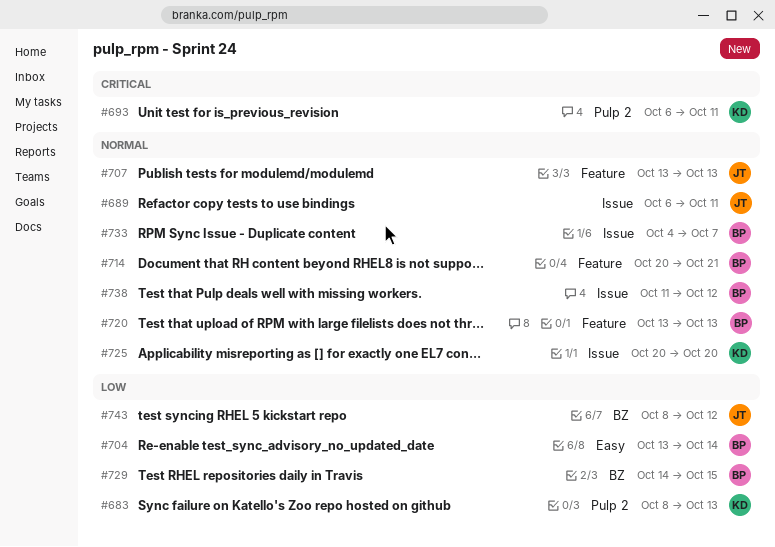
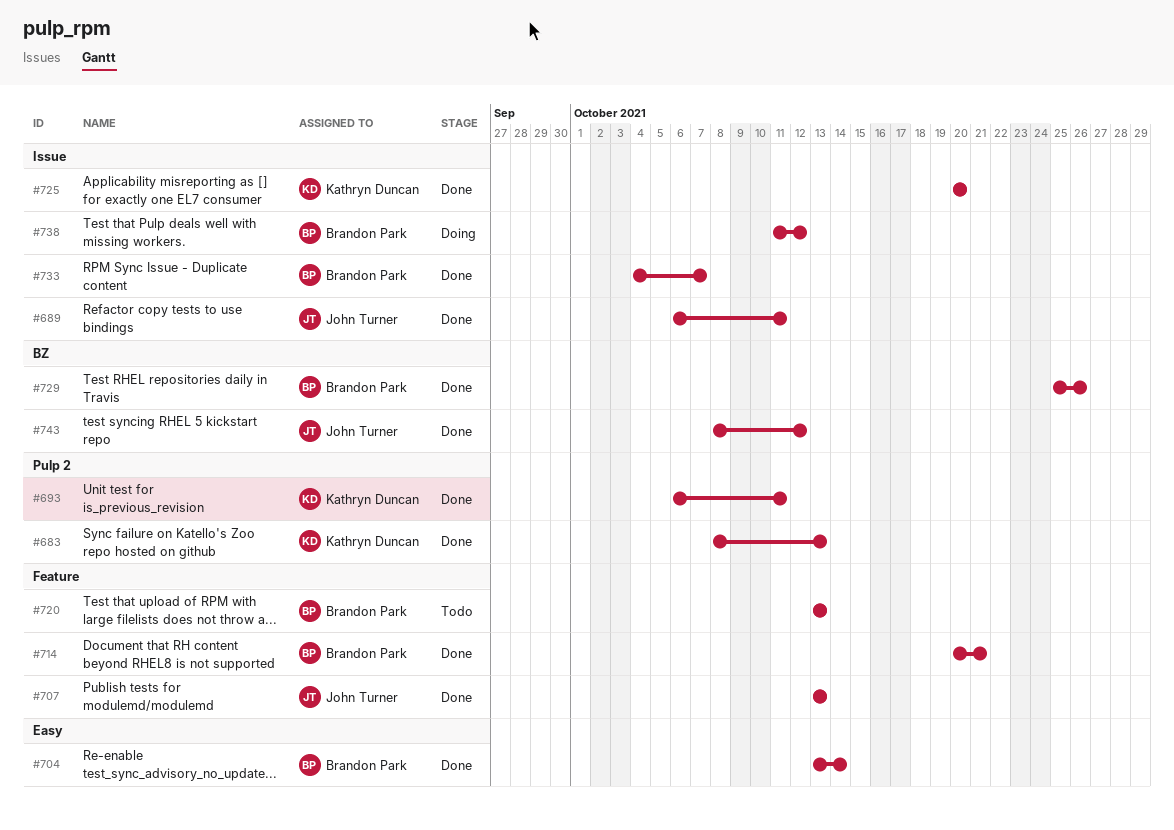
#729, start: Oct 14 -> Oct 25
#729, due: Oct 15 -> Oct 26

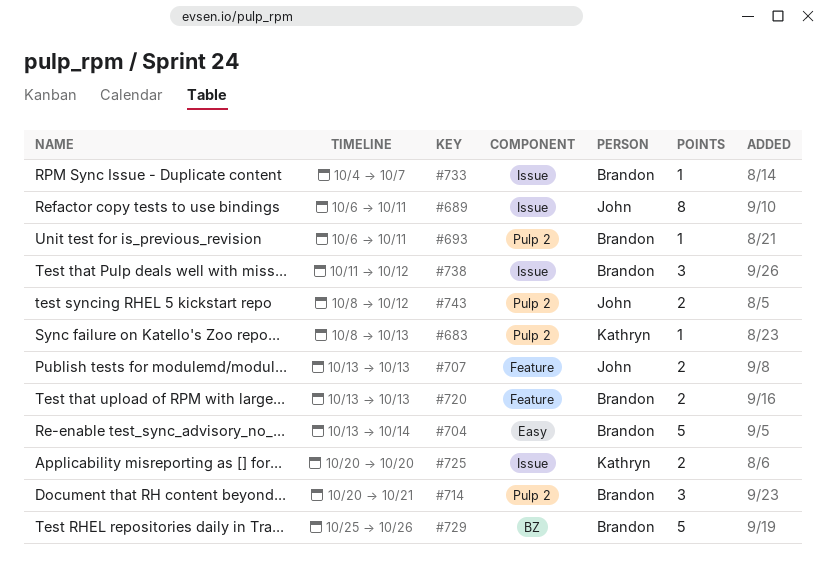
#693, owner: Kathryn Duncan -> Brandon Park
#714, label: Feature -> Pulp 2
#743, label: BZ -> Pulp 2

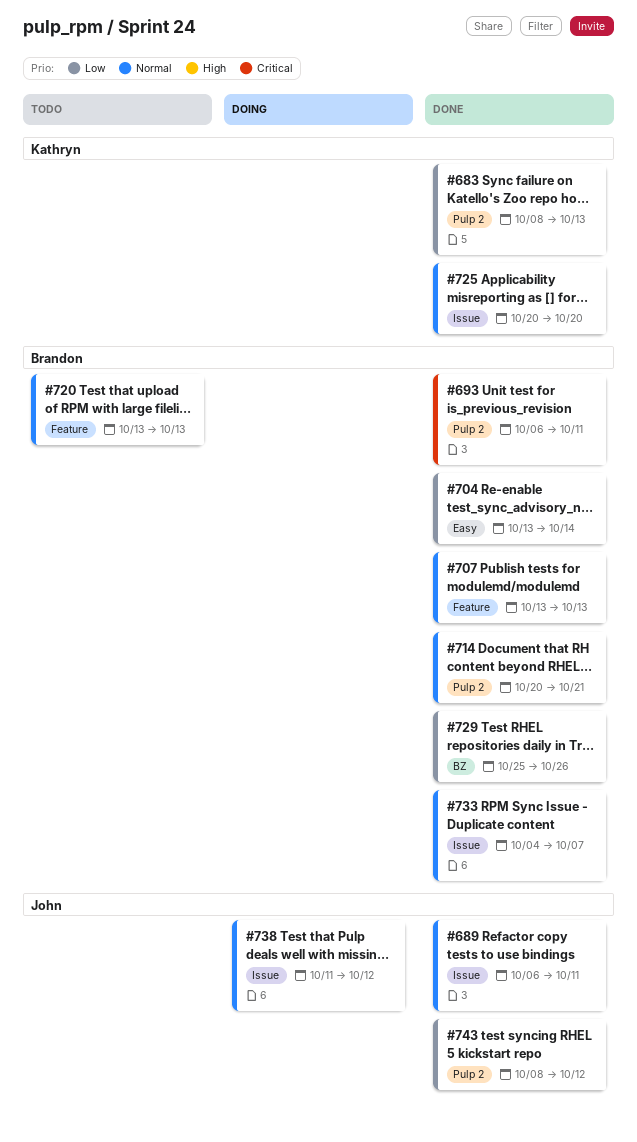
#707, owner: John -> Brandon
#738, owner: Brandon -> John

